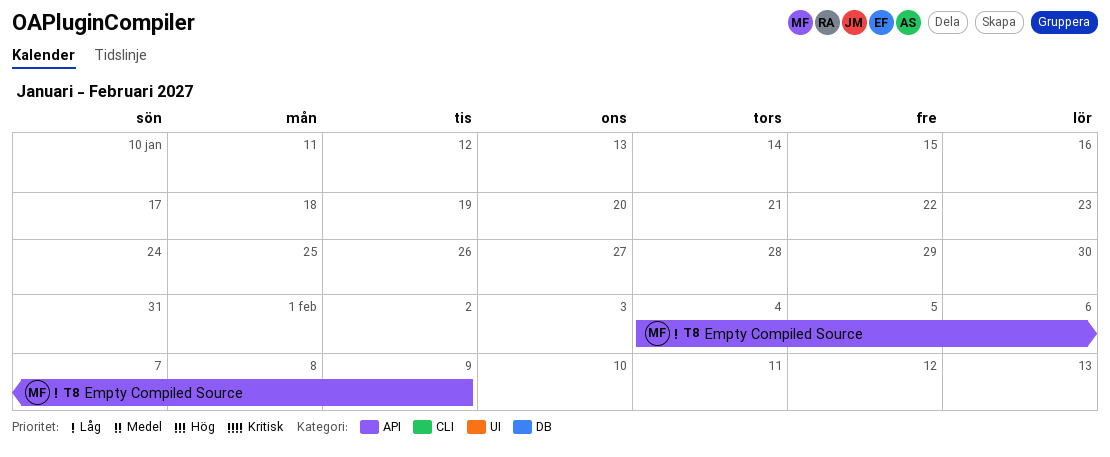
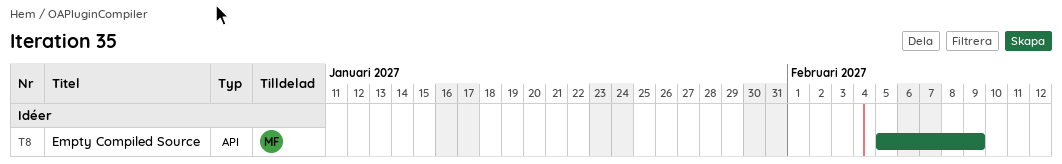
T8, start: Feb 4 -> Feb 5

